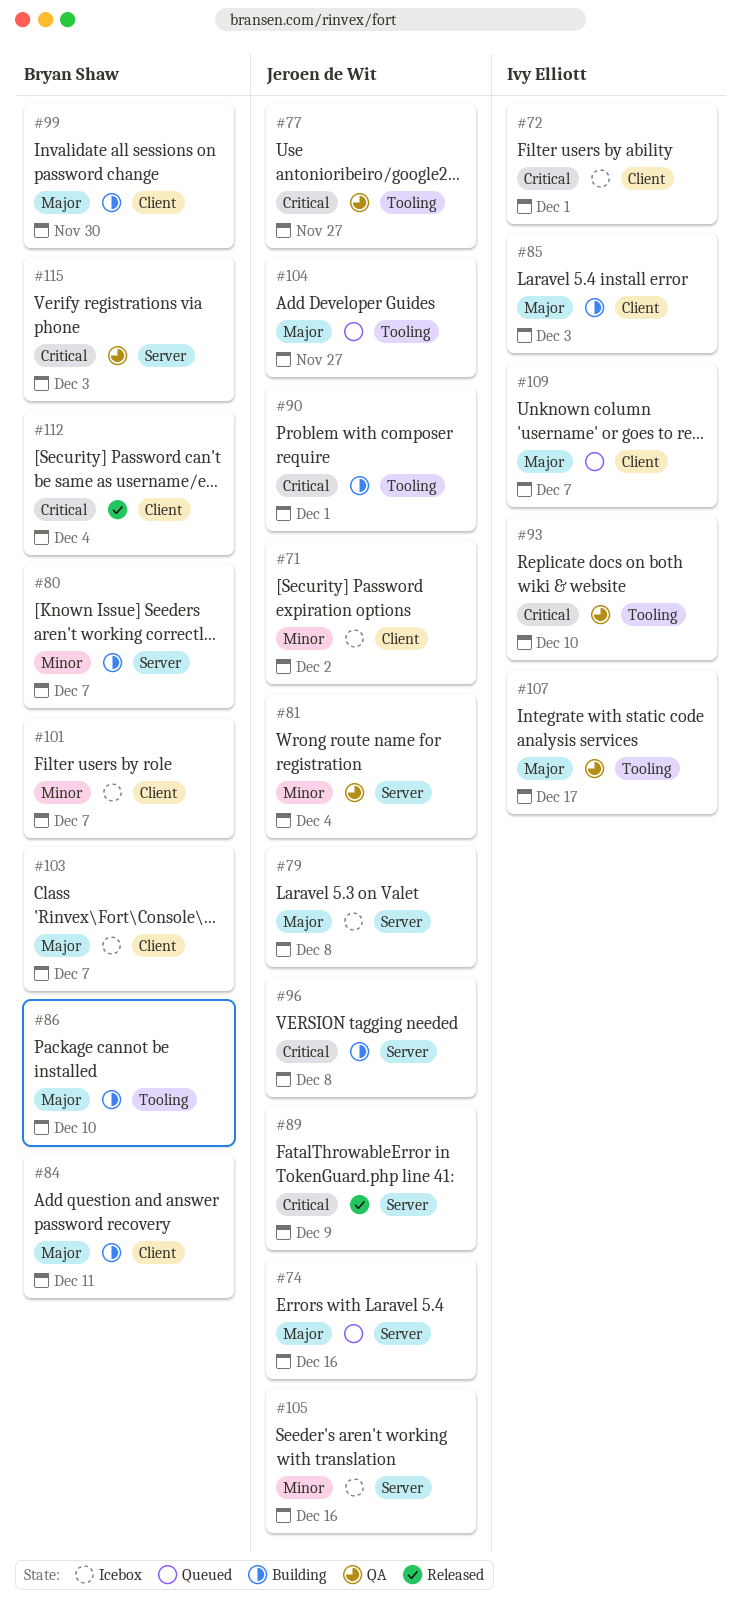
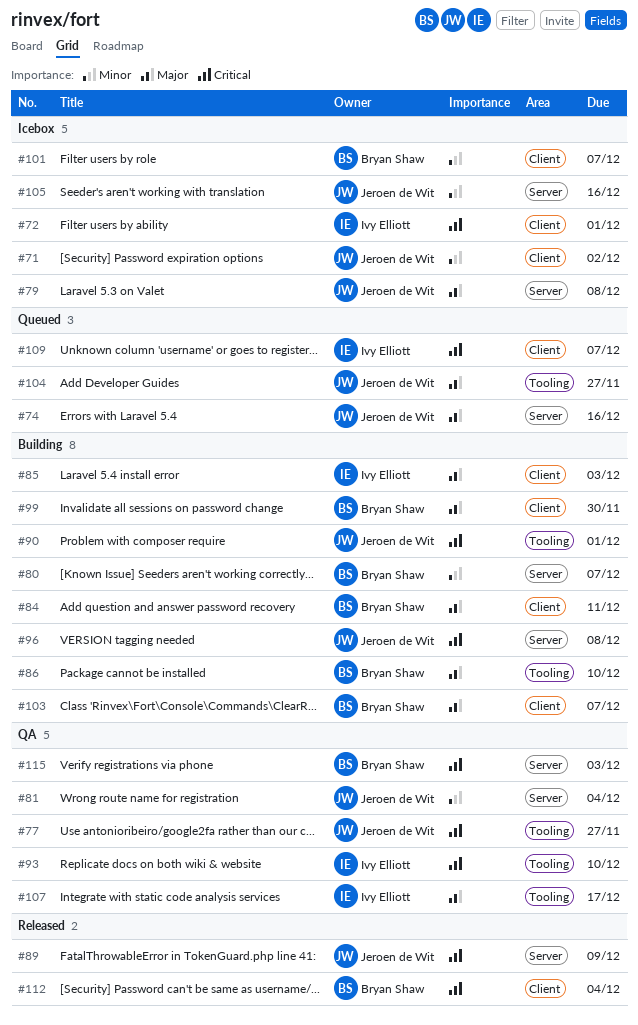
#103, status: Icebox -> Building
#109, priority: Major -> Critical

